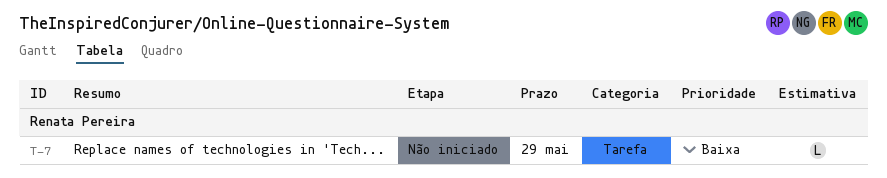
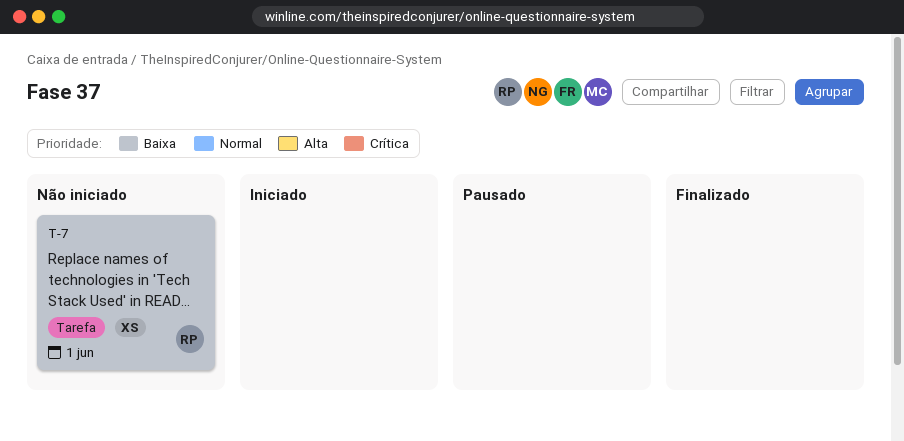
T-7, estimate: L -> XS
T-7, due: May 29 -> Jun 1

